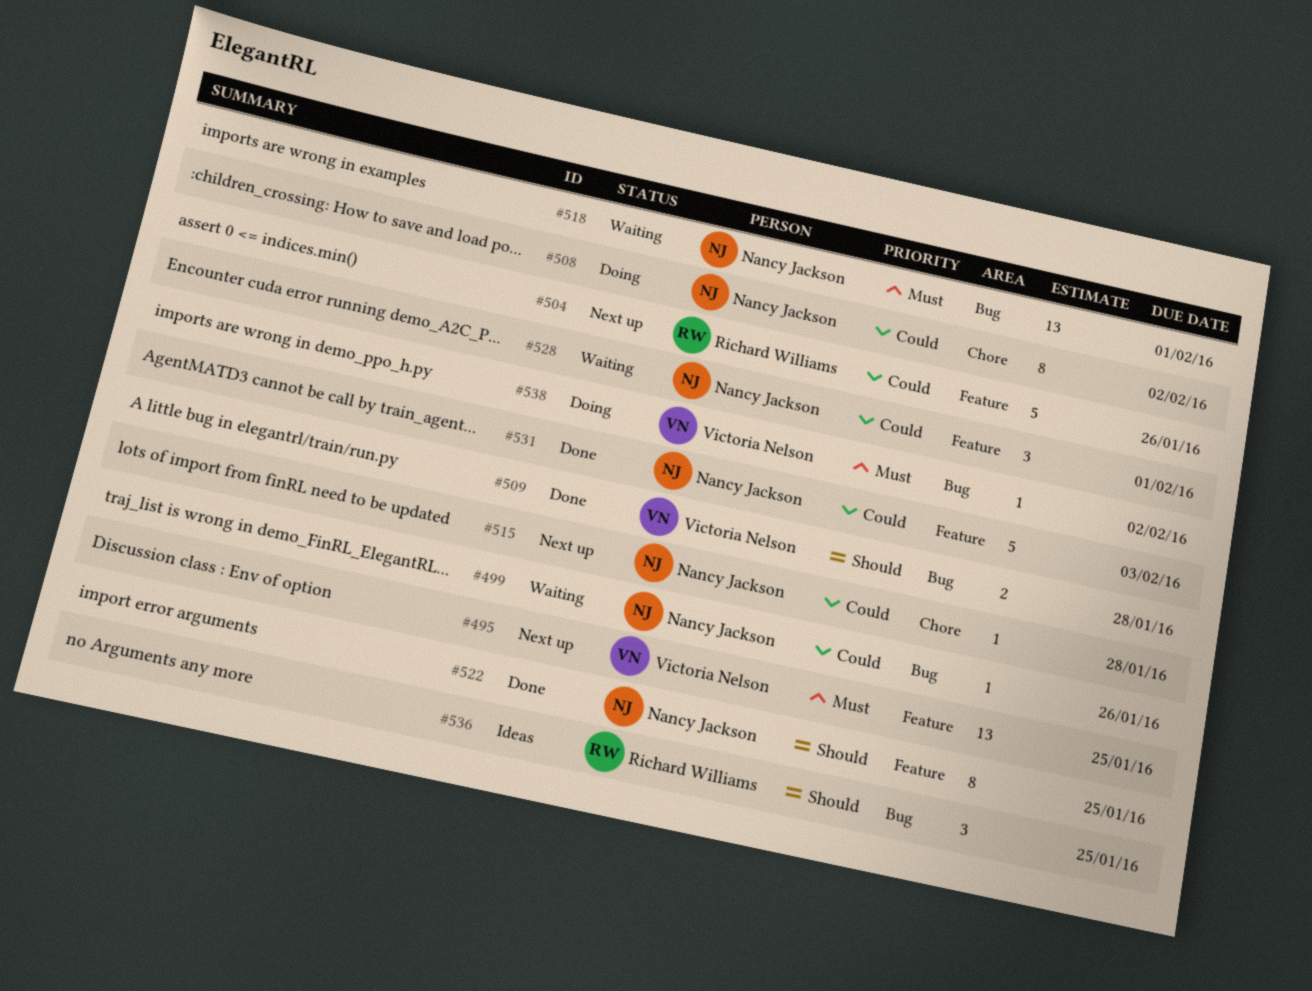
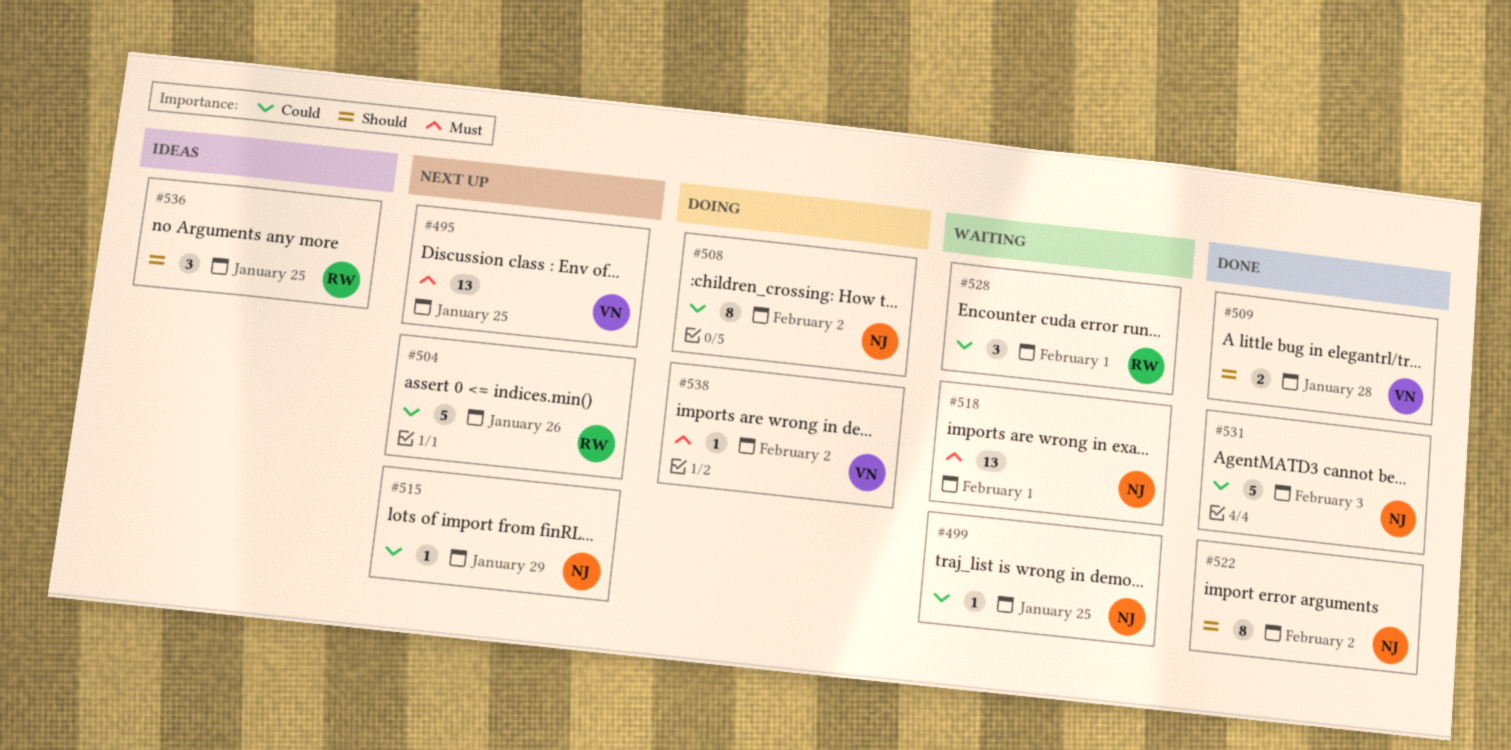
#499, due: Jan 26 -> Jan 25
#515, due: Jan 28 -> Jan 29
#522, due: Jan 25 -> Feb 2
#528, owner: Nancy Jackson -> Richard Williams

